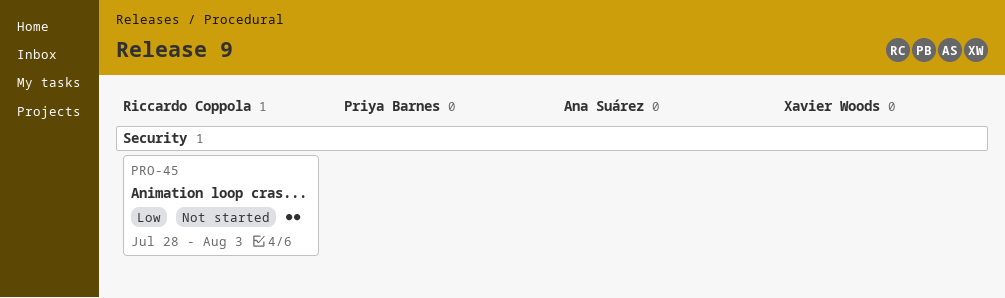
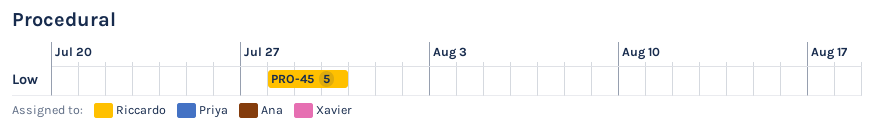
PRO-45, estimate: 2 -> 5
PRO-45, due: Aug 3 -> Jul 30

